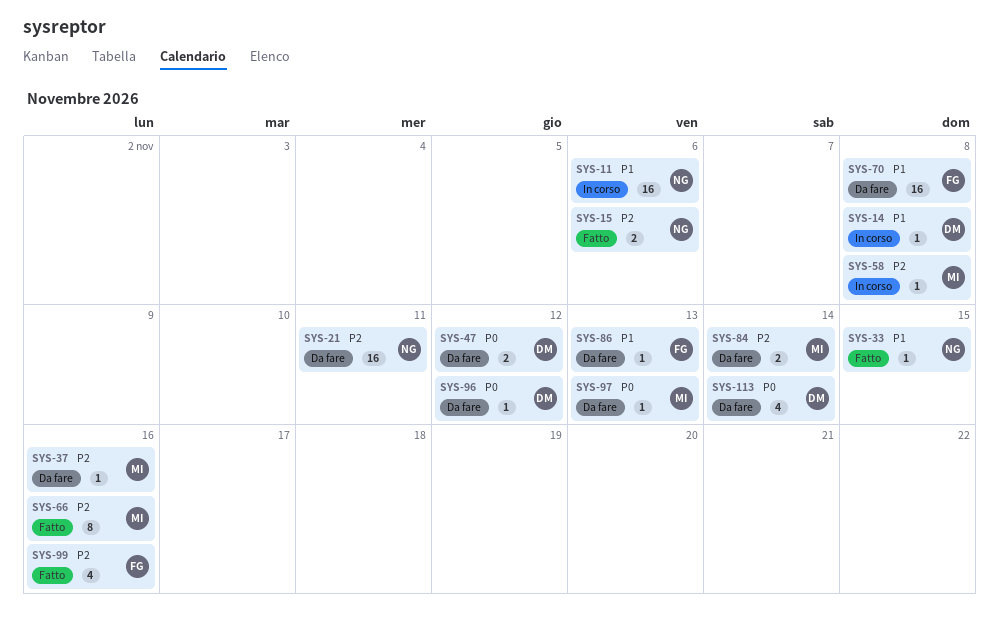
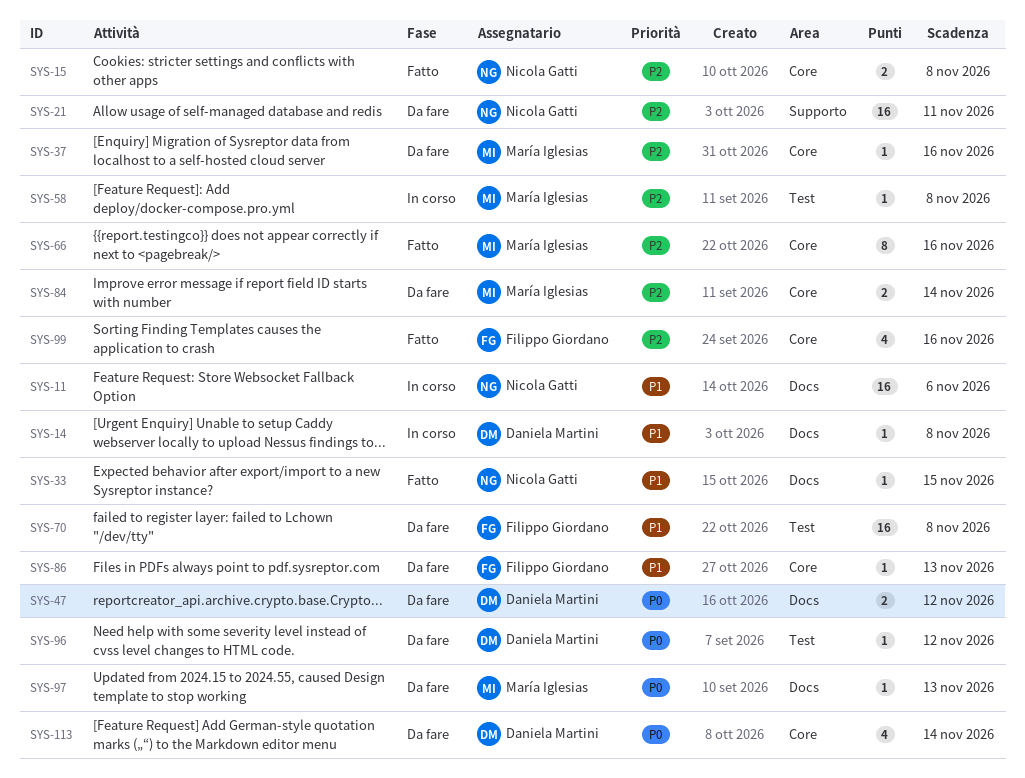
SYS-15, due: Nov 6 -> Nov 8

